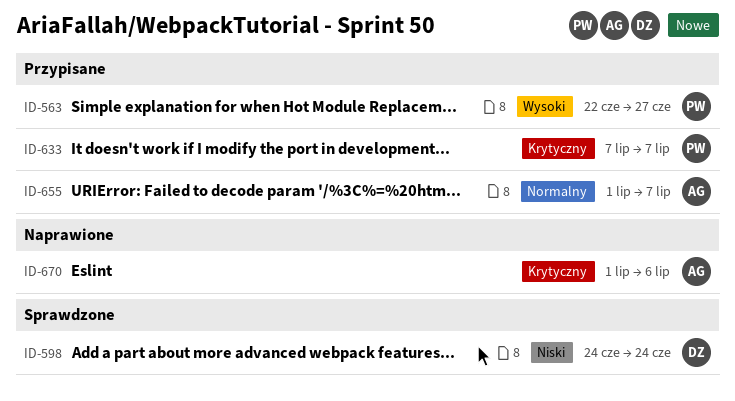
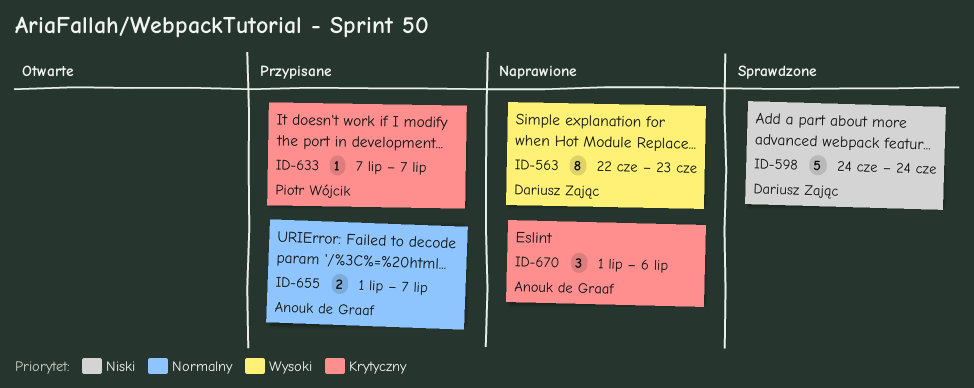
ID-563, status: Przypisane -> Naprawione
ID-563, owner: Piotr Wójcik -> Dariusz Zając
ID-563, due: Jun 27 -> Jun 23

